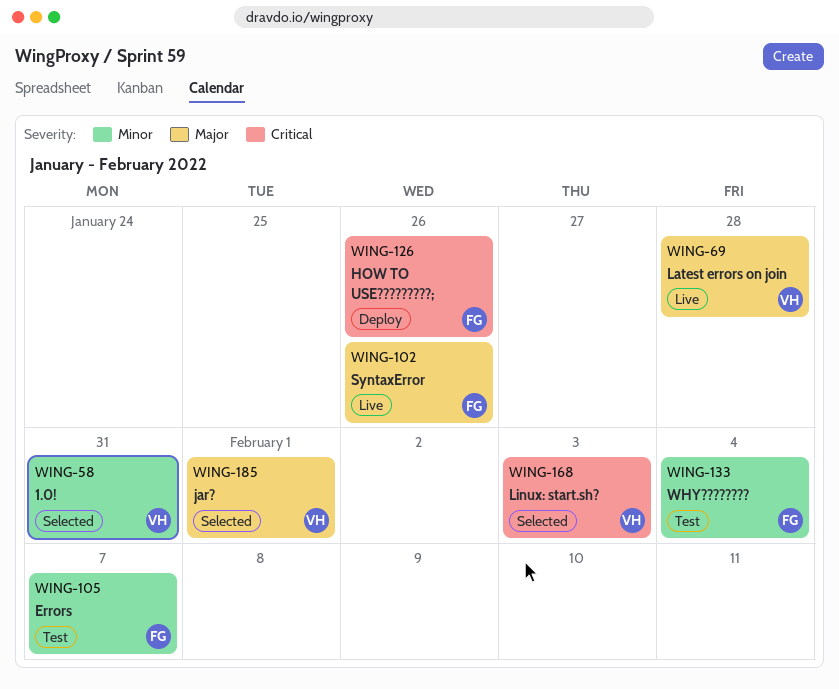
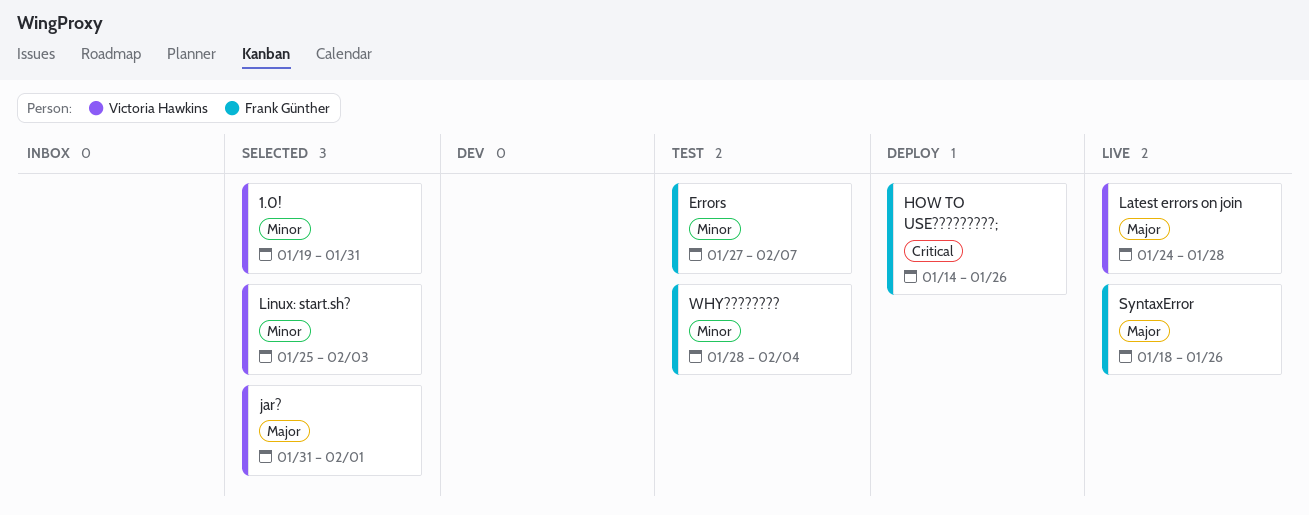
Linux: start.sh?, priority: Critical -> Minor

